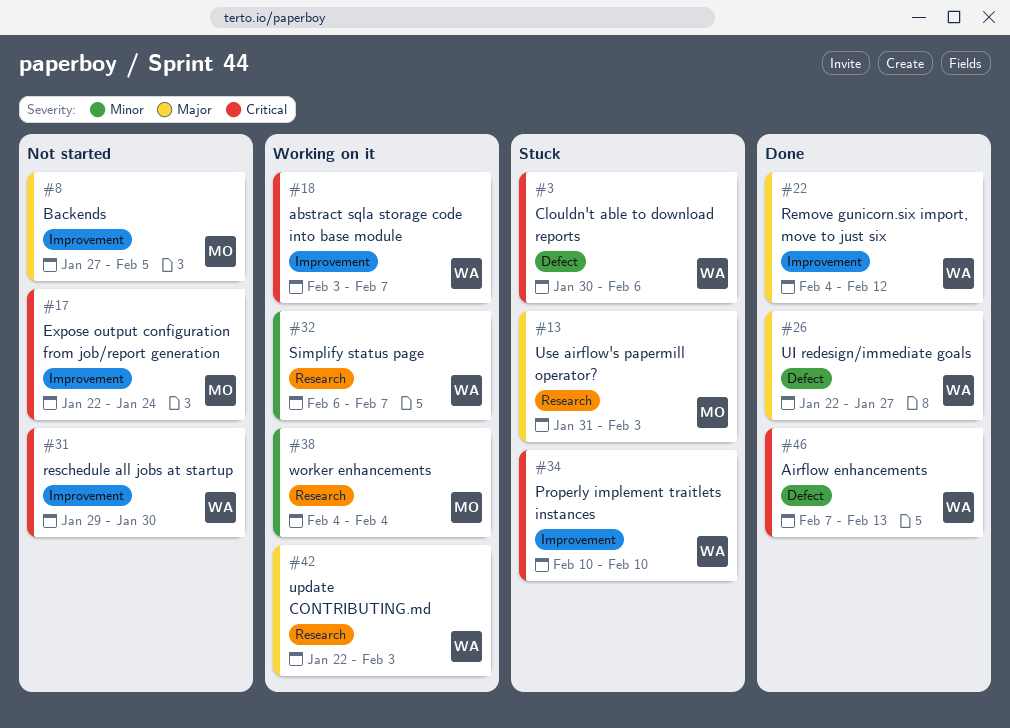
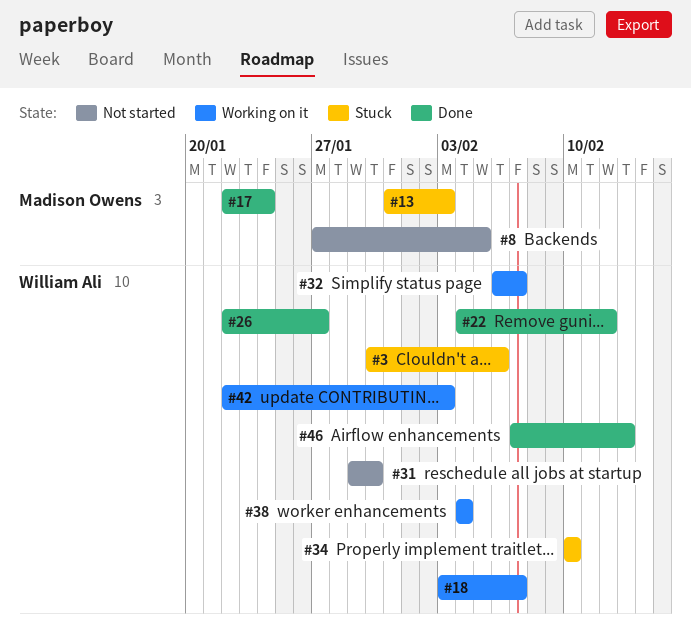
#17, status: Not started -> Done
#38, owner: Madison Owens -> William Ali

